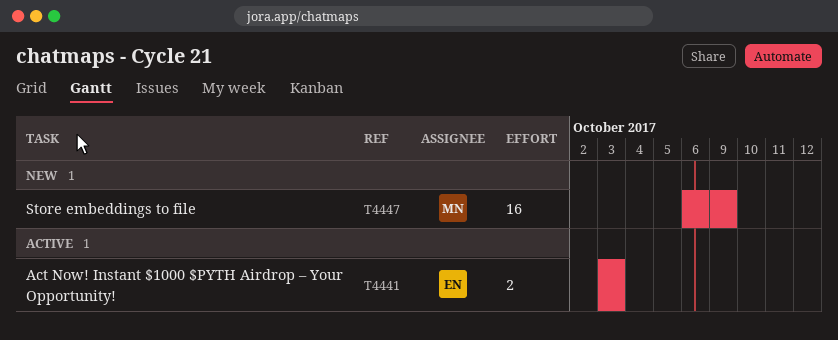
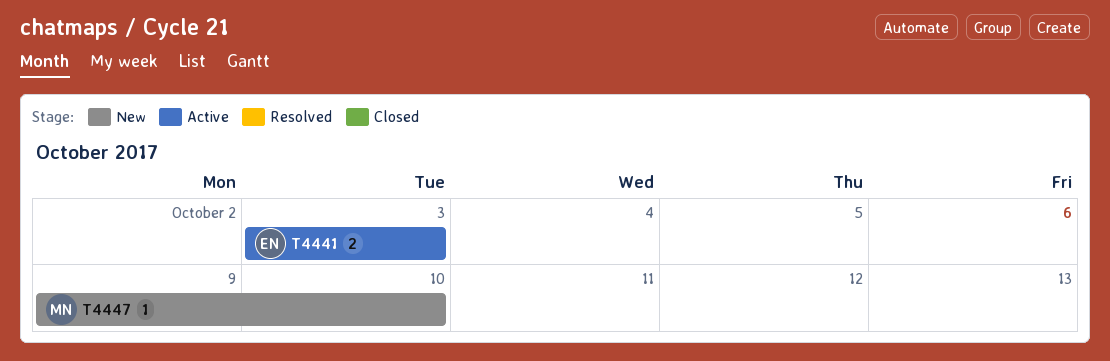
T4447, estimate: 16 -> 1
T4447, start: Oct 6 -> Oct 9
T4447, due: Oct 9 -> Oct 10

